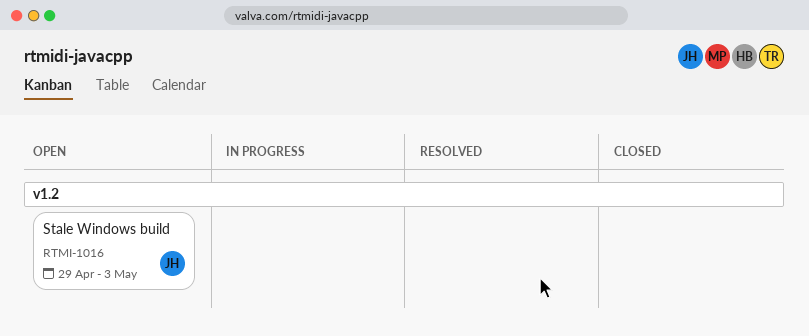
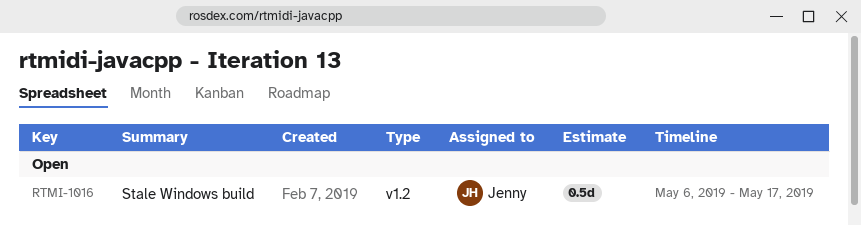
RTMI-1016, start: Apr 29 -> May 6
RTMI-1016, due: May 3 -> May 17

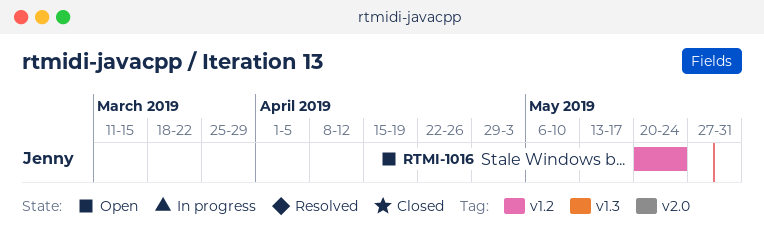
RTMI-1016, start: May 6 -> May 20
RTMI-1016, due: May 17 -> May 24

